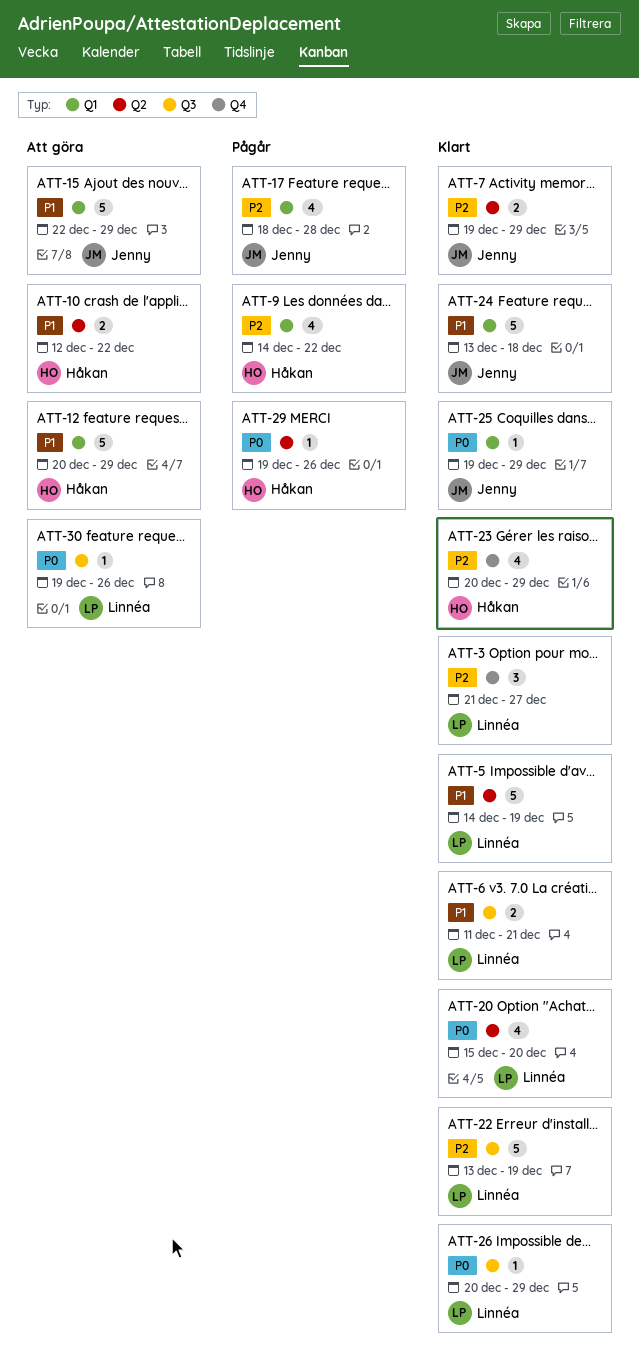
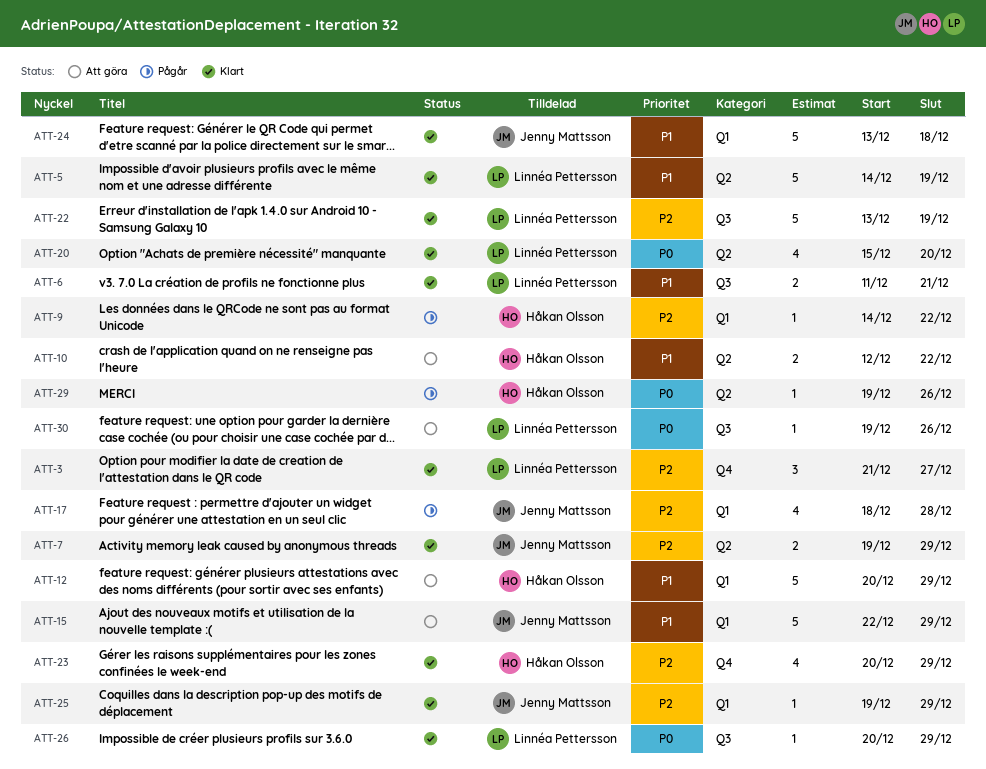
ATT-9, estimate: 4 -> 1
ATT-25, priority: P0 -> P2

